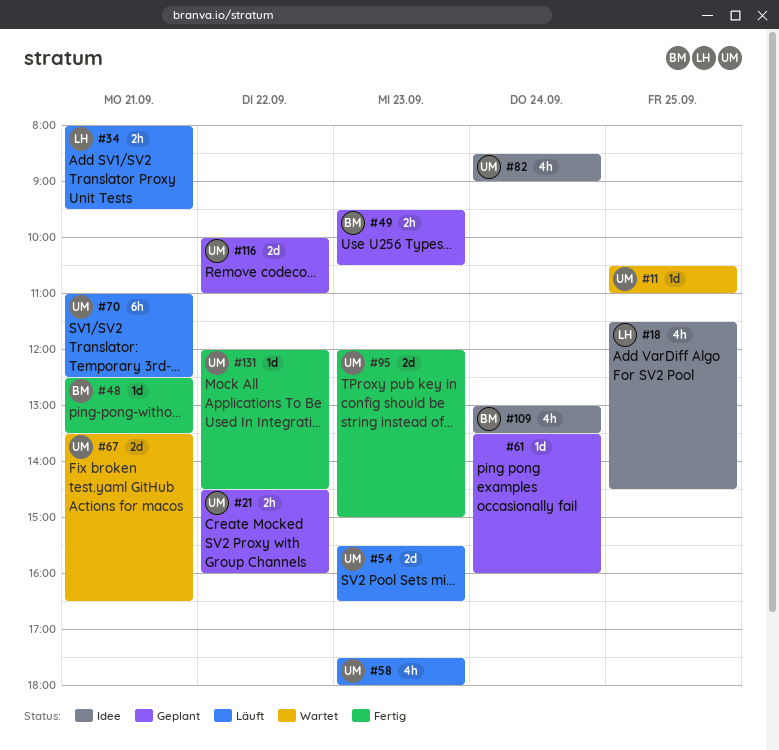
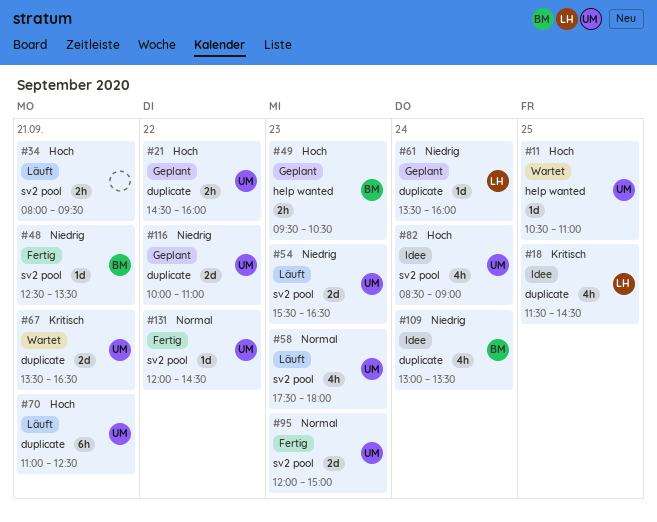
#34, owner: LH -> none
#61, owner: none -> LH

